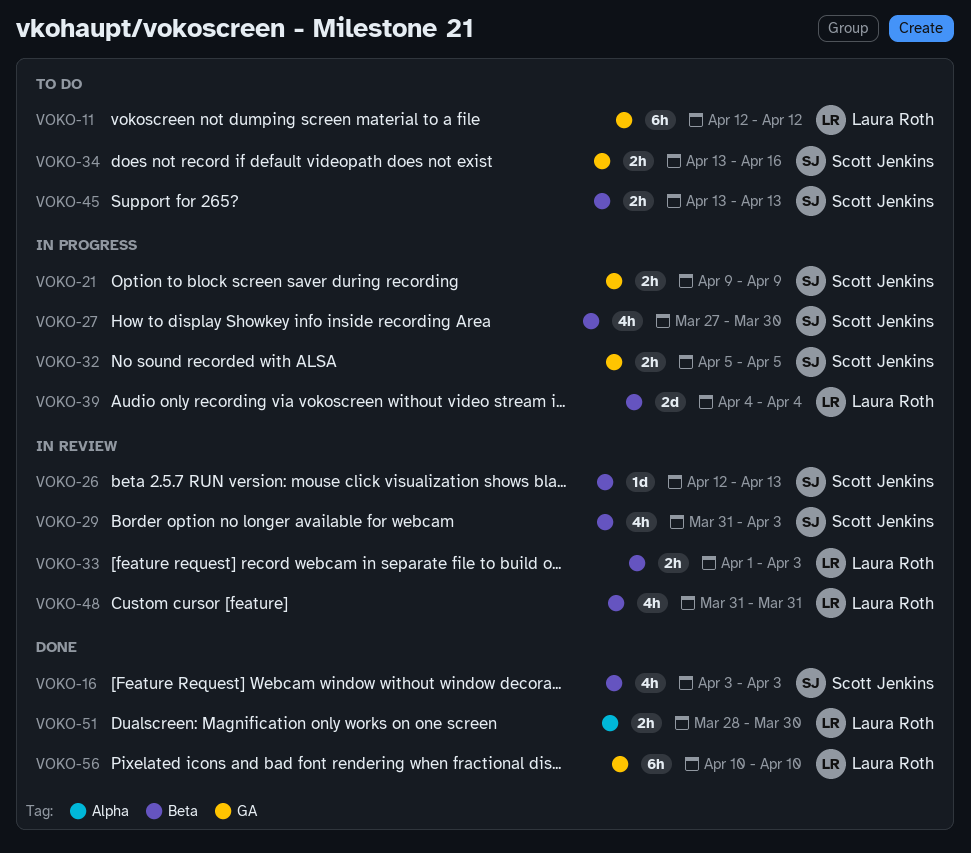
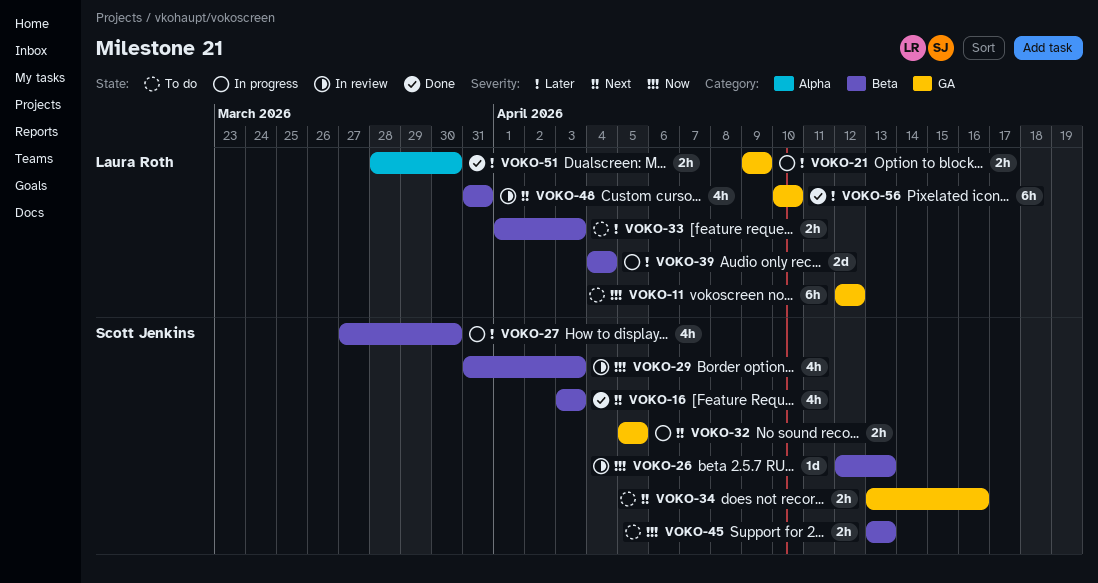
VOKO-21, owner: Scott Jenkins -> Laura Roth
VOKO-33, status: In review -> To do

